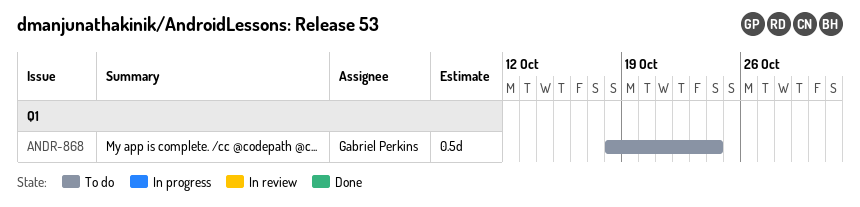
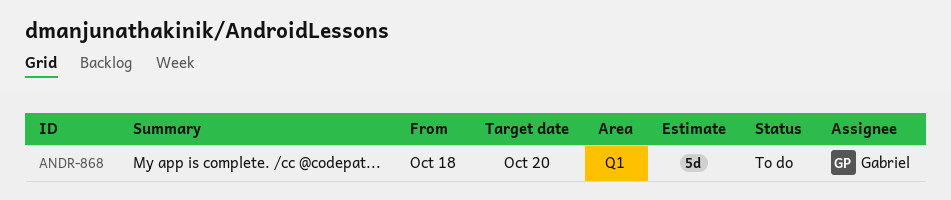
ANDR-868, estimate: 0.5d -> 5d
ANDR-868, due: Oct 24 -> Oct 20

